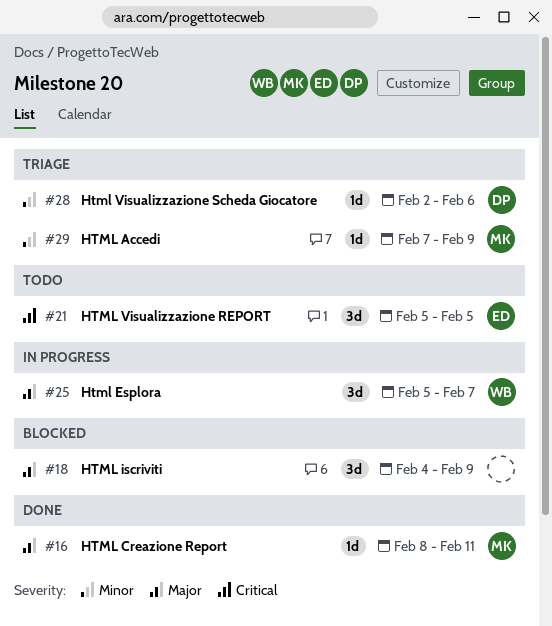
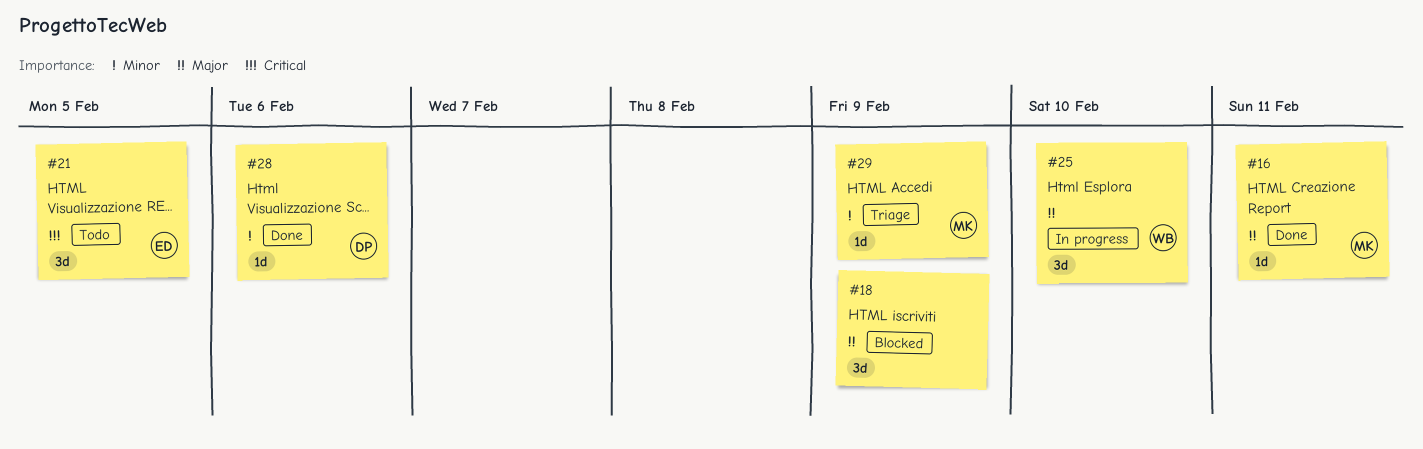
#25, due: Feb 7 -> Feb 10
#28, status: Triage -> Done

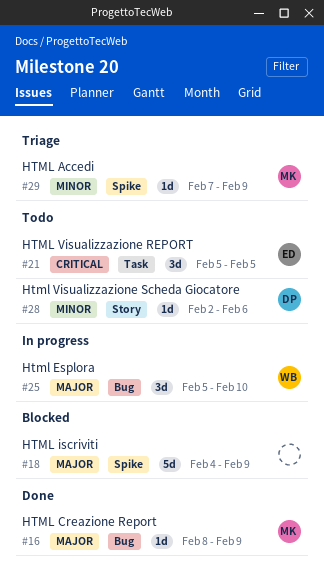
#16, due: Feb 11 -> Feb 9
#18, estimate: 3d -> 5d
#28, status: Done -> Todo

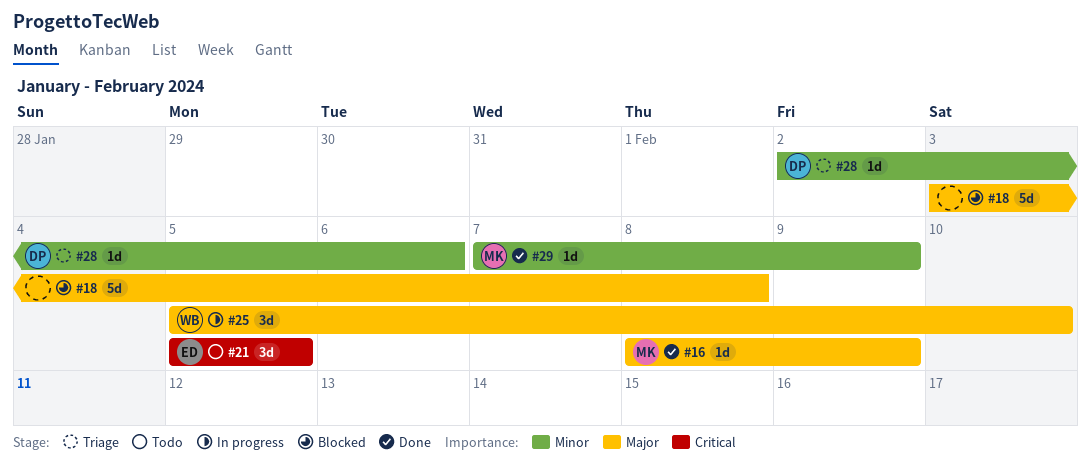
#18, start: Feb 4 -> Feb 3
#18, due: Feb 9 -> Feb 8
#28, status: Todo -> Triage
#29, status: Triage -> Done

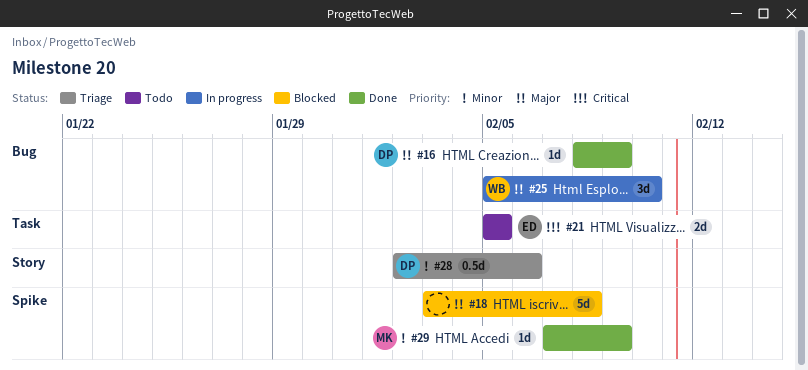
#16, owner: MK -> DP
#21, estimate: 3d -> 2d
#28, estimate: 1d -> 0.5d

